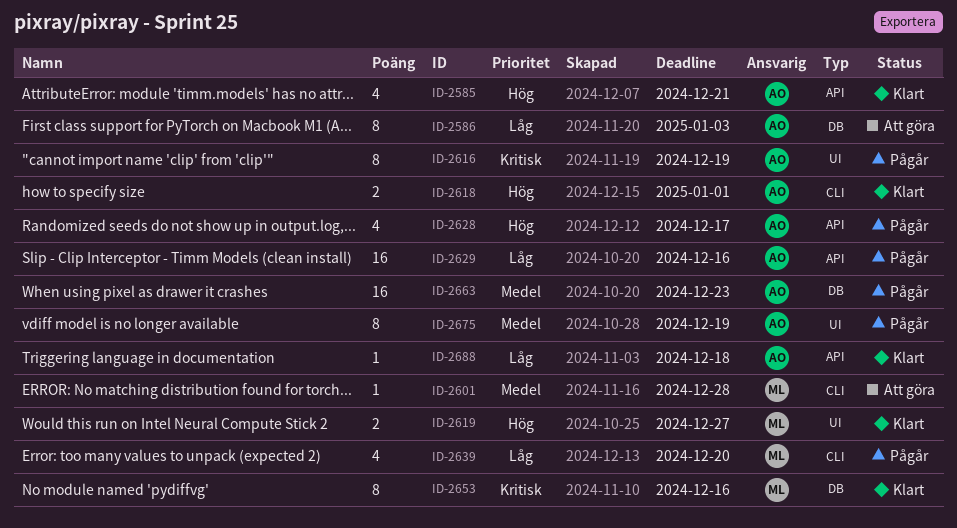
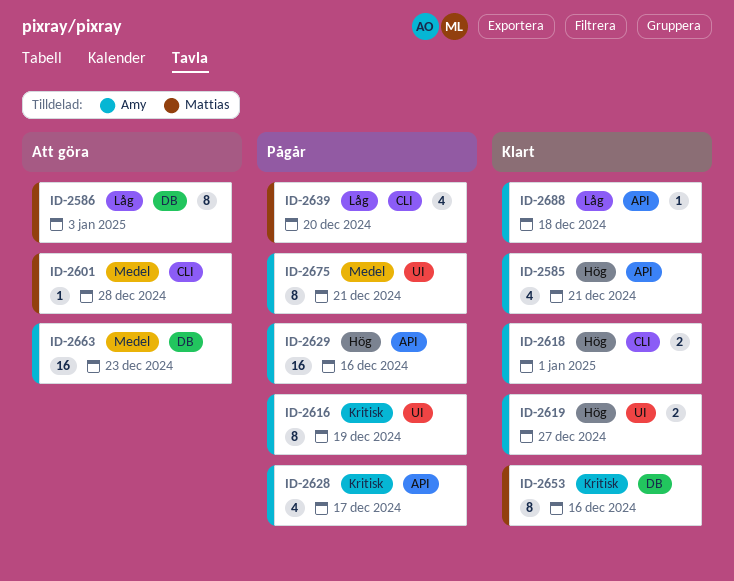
ID-2586, owner: Amy -> Mattias
ID-2619, owner: Mattias -> Amy
ID-2628, priority: Hög -> Kritisk
ID-2629, priority: Låg -> Hög
ID-2663, status: Pågår -> Att göra
ID-2675, due: Dec 19 -> Dec 21

